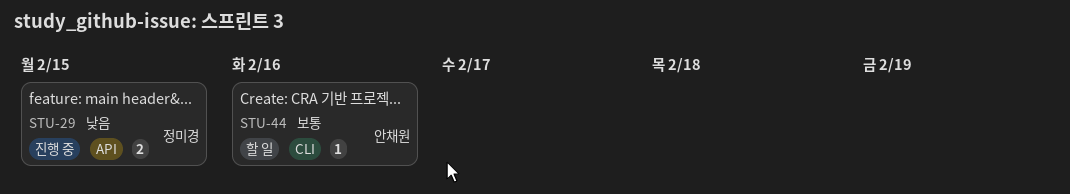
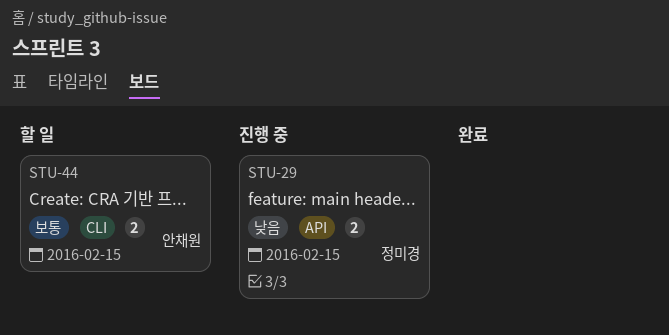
STU-44, estimate: 1 -> 2
STU-44, due: Feb 16 -> Feb 15

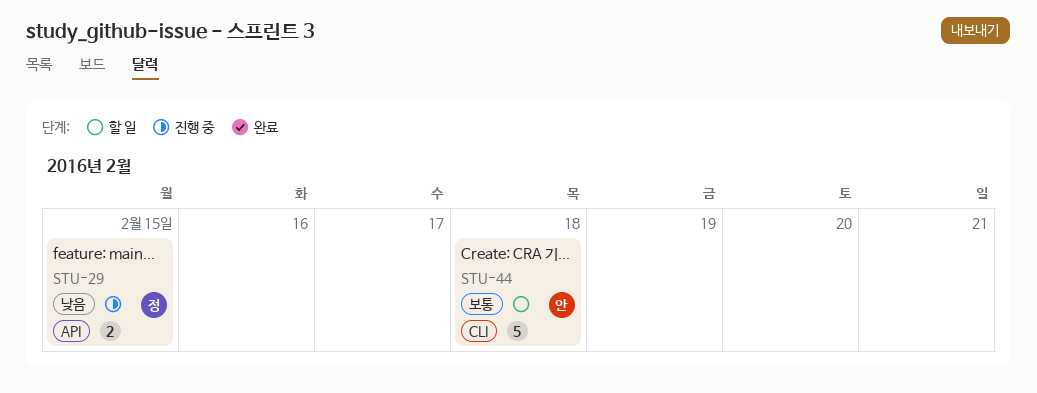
STU-44, estimate: 2 -> 5
STU-44, due: Feb 15 -> Feb 18

